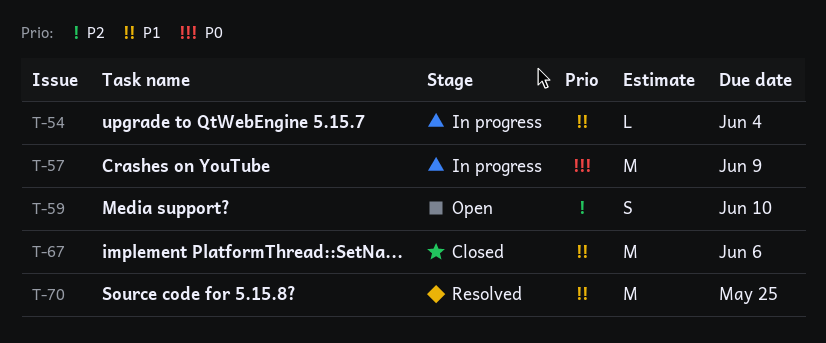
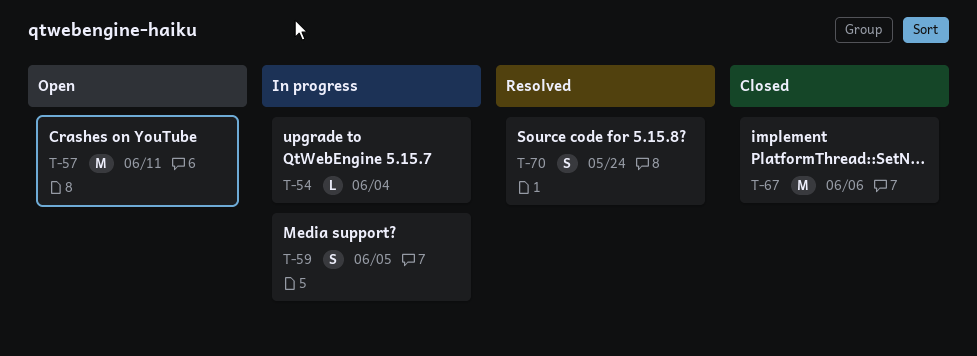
T-57, status: In progress -> Open
T-57, due: Jun 9 -> Jun 11
T-59, status: Open -> In progress
T-59, due: Jun 10 -> Jun 5
T-70, estimate: M -> S
T-70, due: May 25 -> May 24

